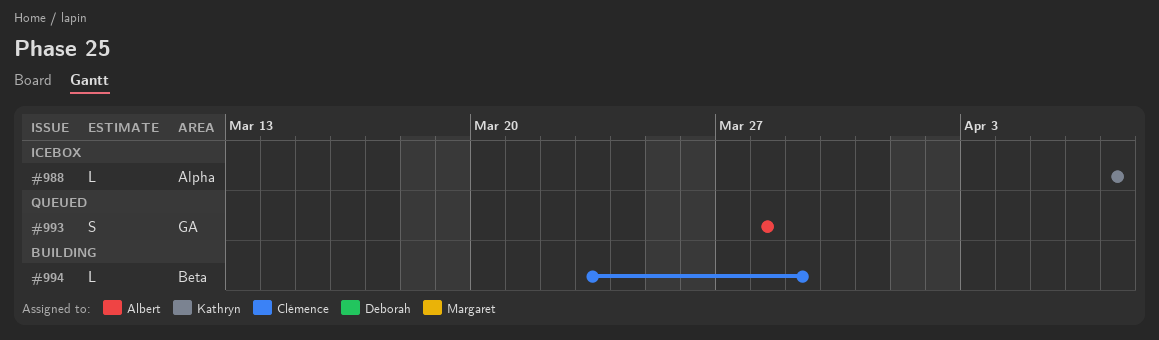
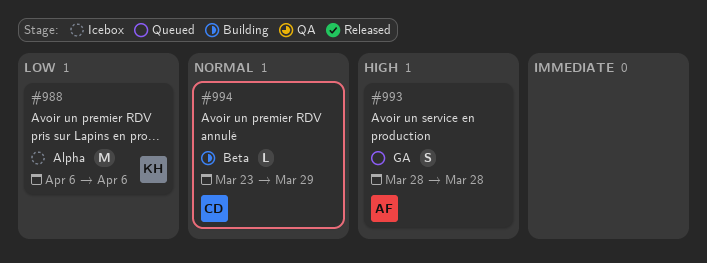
#988, estimate: L -> M
#988, start: Apr 7 -> Apr 6
#988, due: Apr 7 -> Apr 6

